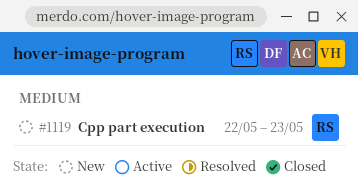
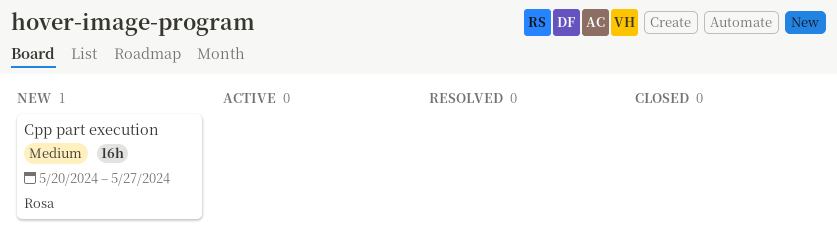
Cpp part execution, start: May 22 -> May 20
Cpp part execution, due: May 23 -> May 27

